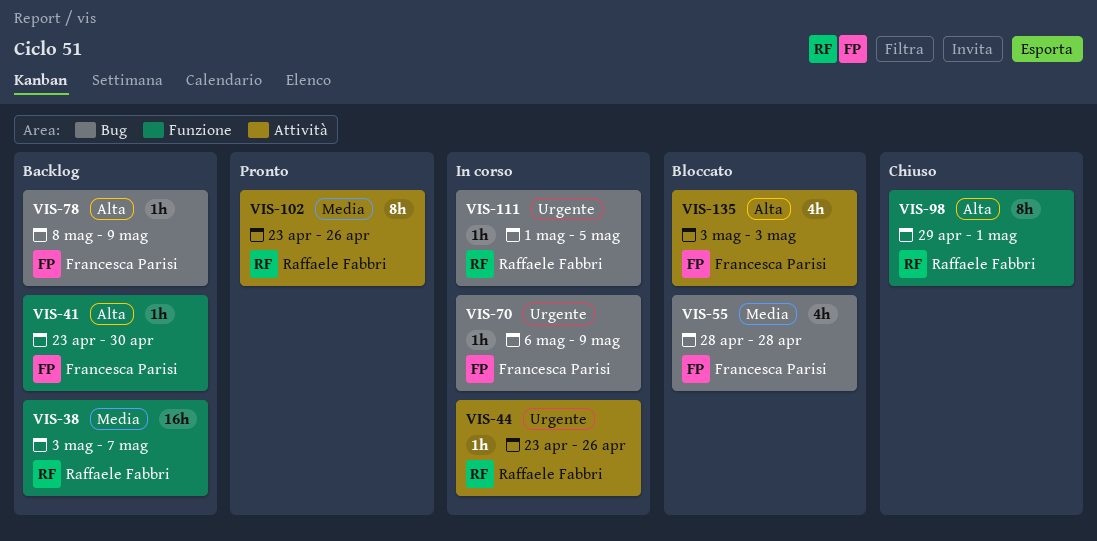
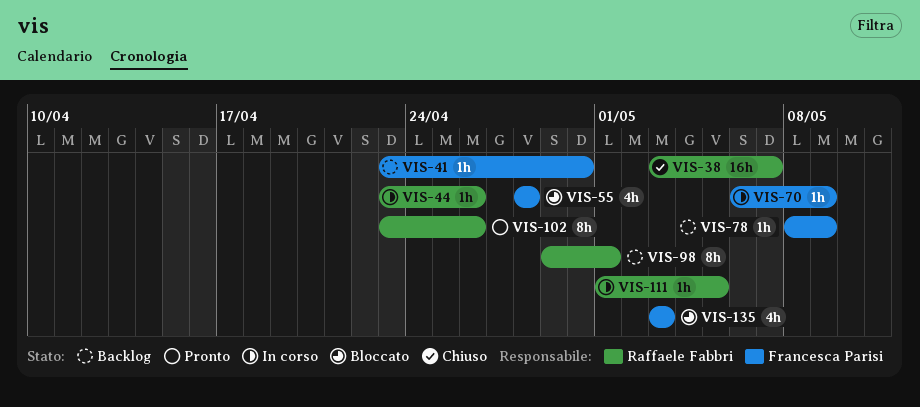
VIS-38, status: Backlog -> Chiuso
VIS-98, status: Chiuso -> Backlog

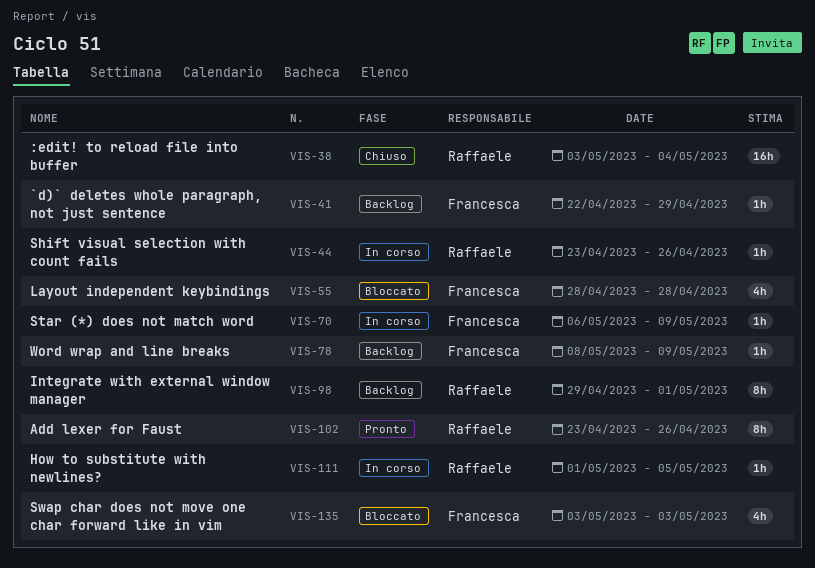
VIS-38, due: May 7 -> May 4
VIS-41, start: Apr 23 -> Apr 22
VIS-41, due: Apr 30 -> Apr 29

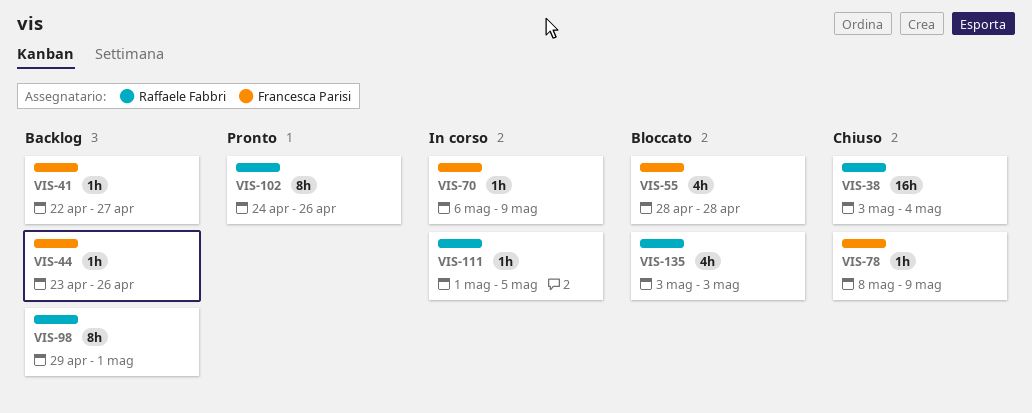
VIS-41, due: Apr 29 -> Apr 27
VIS-44, status: In corso -> Backlog
VIS-44, owner: Raffaele Fabbri -> Francesca Parisi
VIS-78, status: Backlog -> Chiuso
VIS-102, start: Apr 23 -> Apr 24
VIS-135, owner: Francesca Parisi -> Raffaele Fabbri

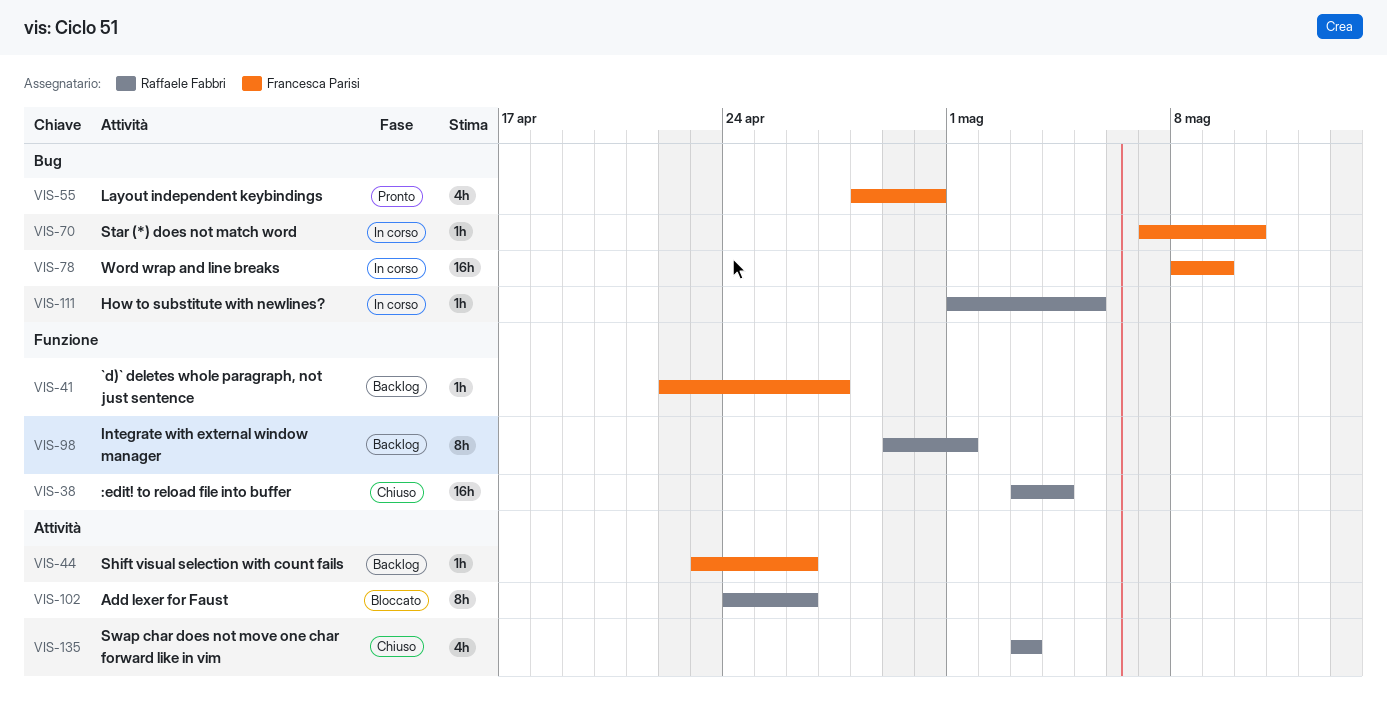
VIS-55, status: Bloccato -> Pronto
VIS-55, due: Apr 28 -> Apr 30
VIS-70, start: May 6 -> May 7
VIS-70, due: May 9 -> May 10
VIS-78, status: Chiuso -> In corso
VIS-78, estimate: 1h -> 16h
VIS-102, status: Pronto -> Bloccato
VIS-135, status: Bloccato -> Chiuso

